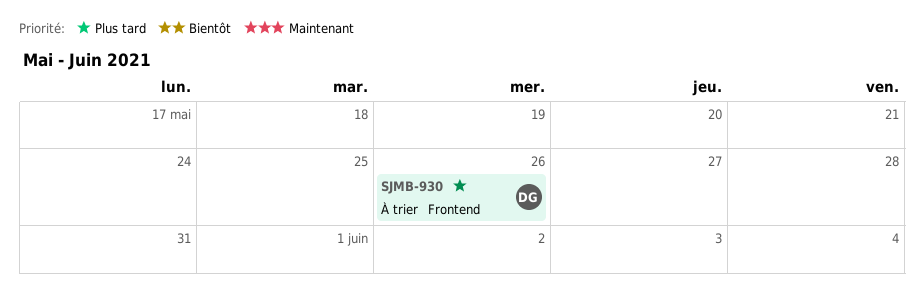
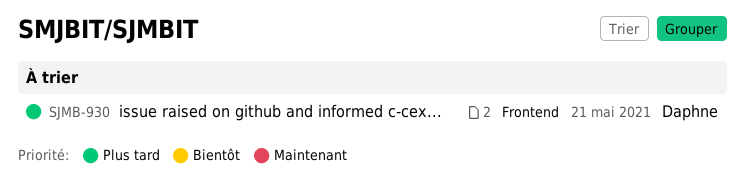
SJMB-930, due: May 26 -> May 21

